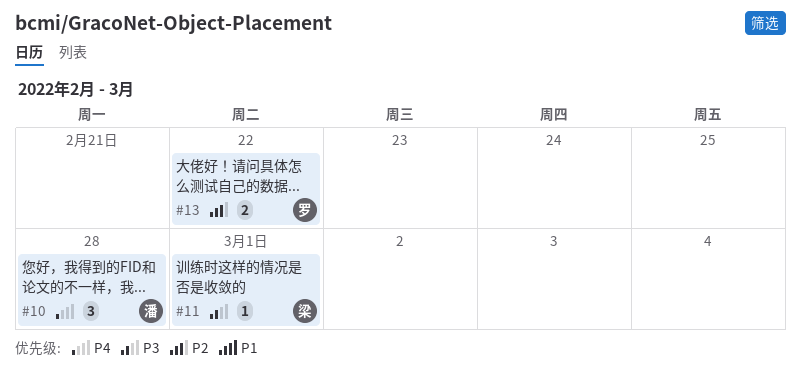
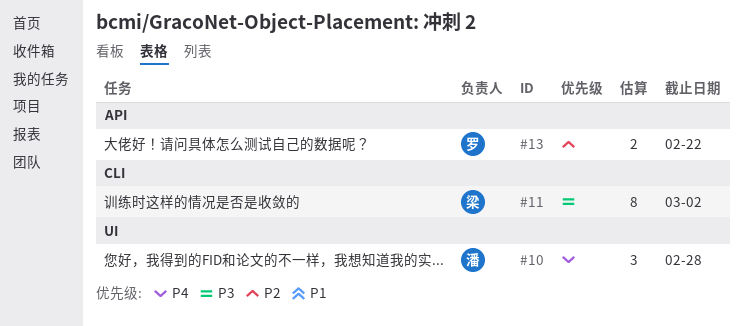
#11, estimate: 1 -> 8
#11, due: Mar 1 -> Mar 2

